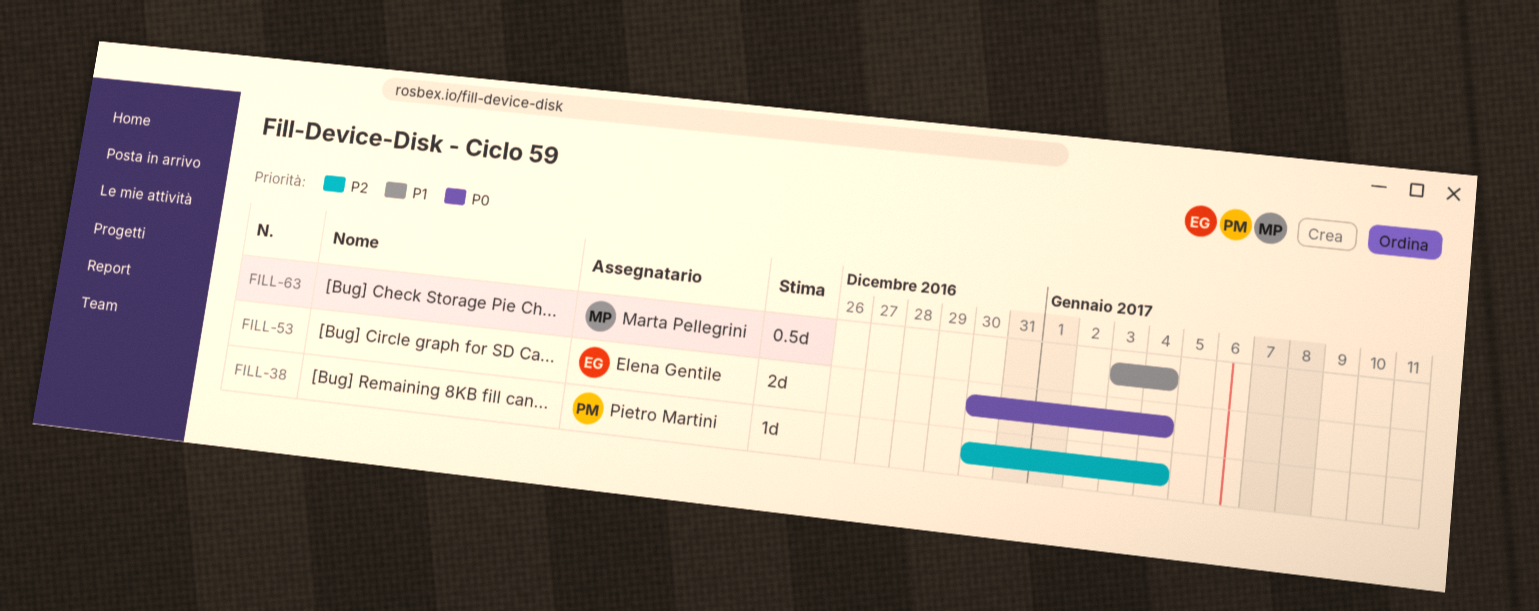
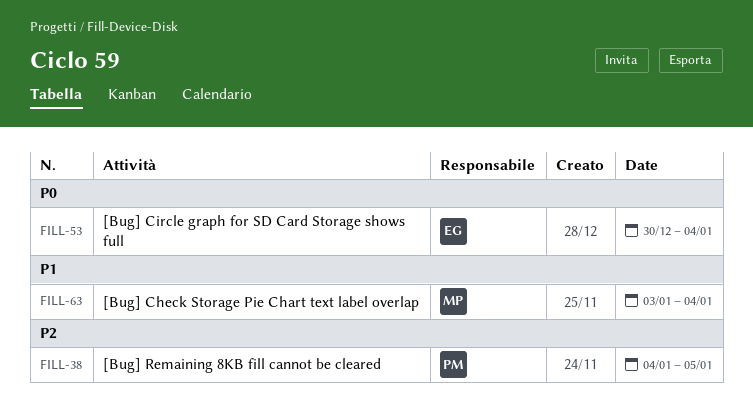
FILL-38, start: Dec 30 -> Jan 4
FILL-38, due: Jan 4 -> Jan 5

